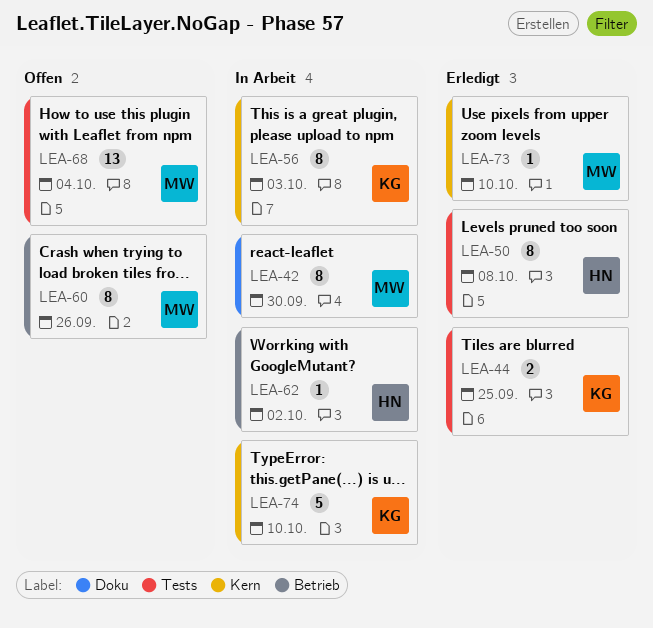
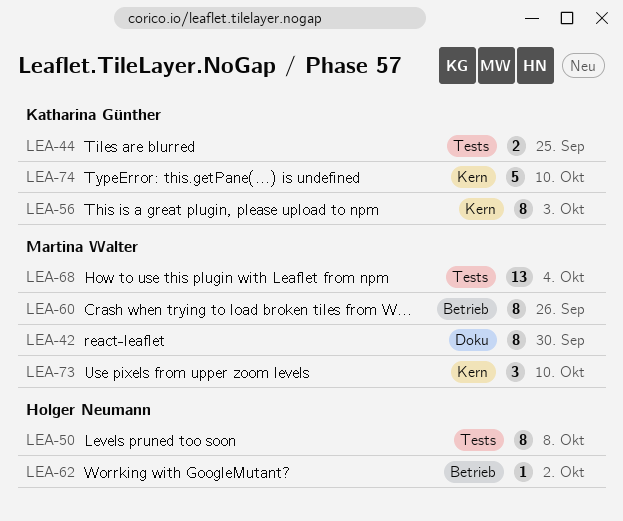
LEA-73, estimate: 1 -> 3

